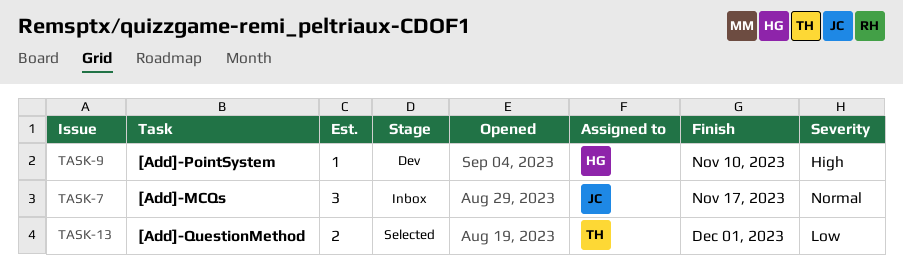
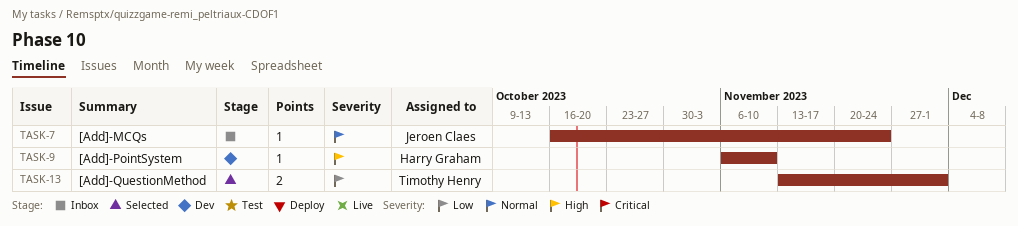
TASK-7, estimate: 3 -> 1
TASK-7, due: Nov 17 -> Nov 24

